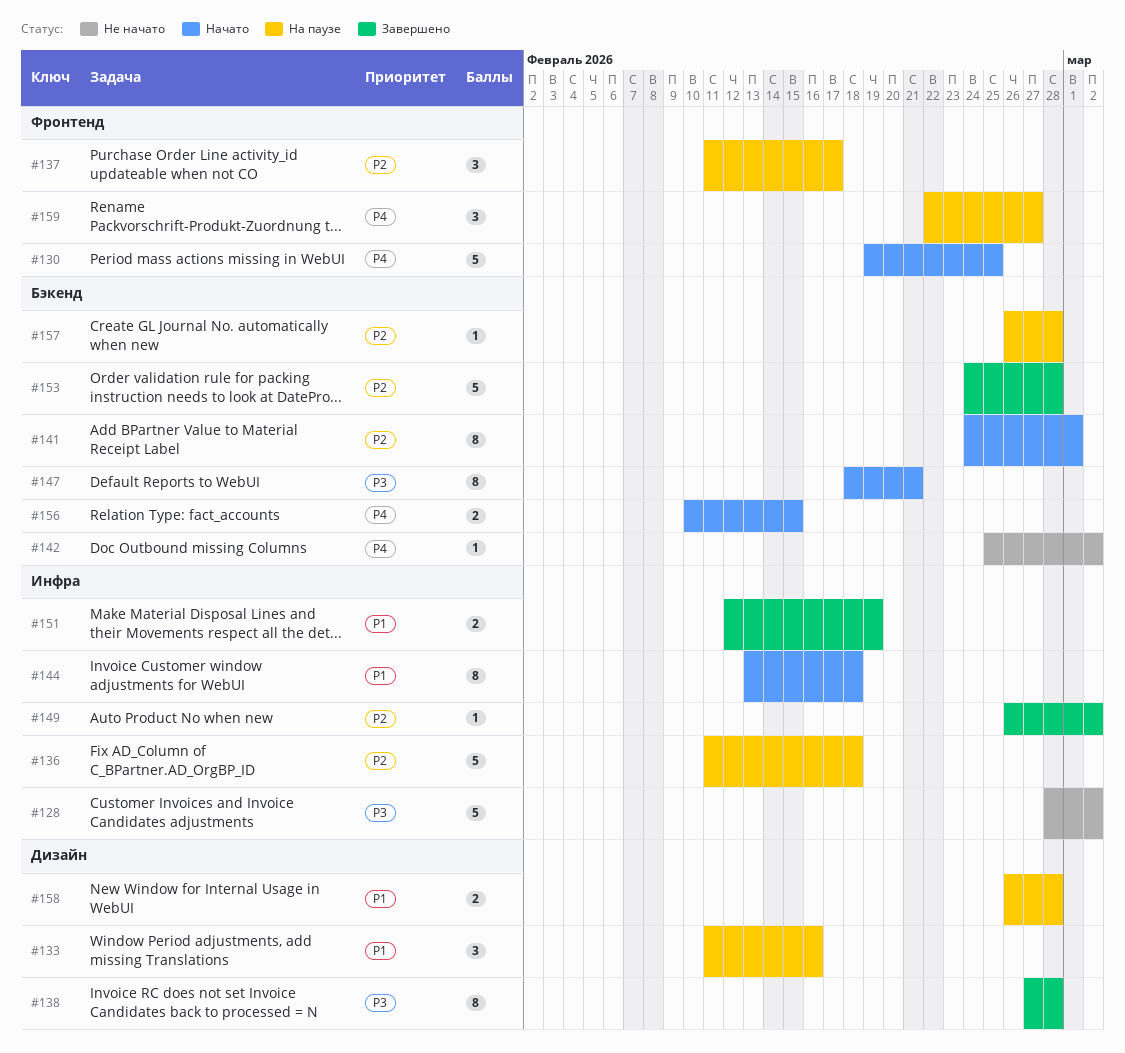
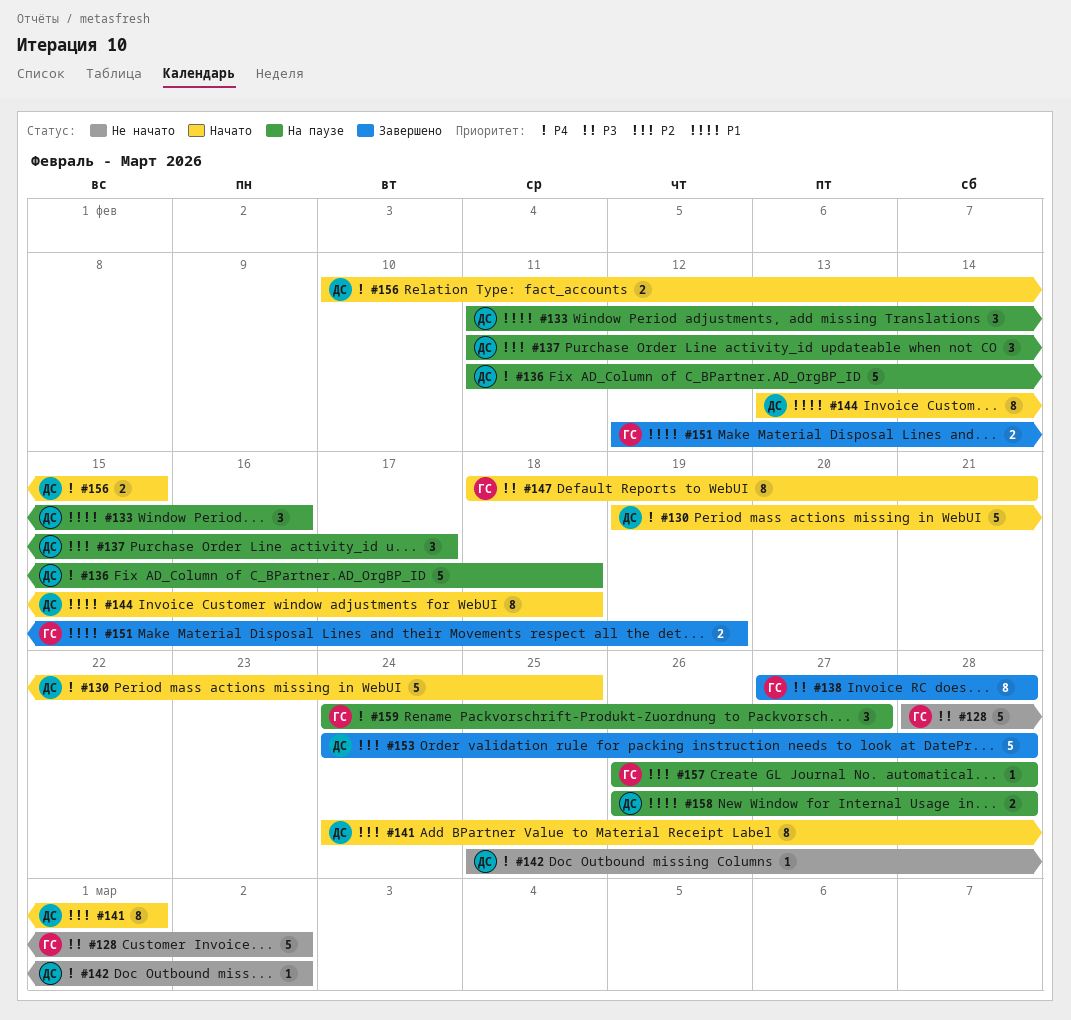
#136, priority: P2 -> P4
#149: present -> none
#159, start: Feb 22 -> Feb 24

